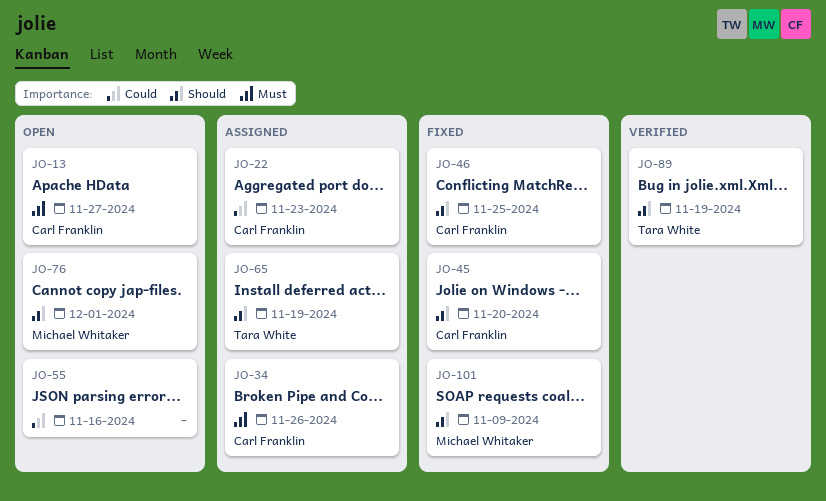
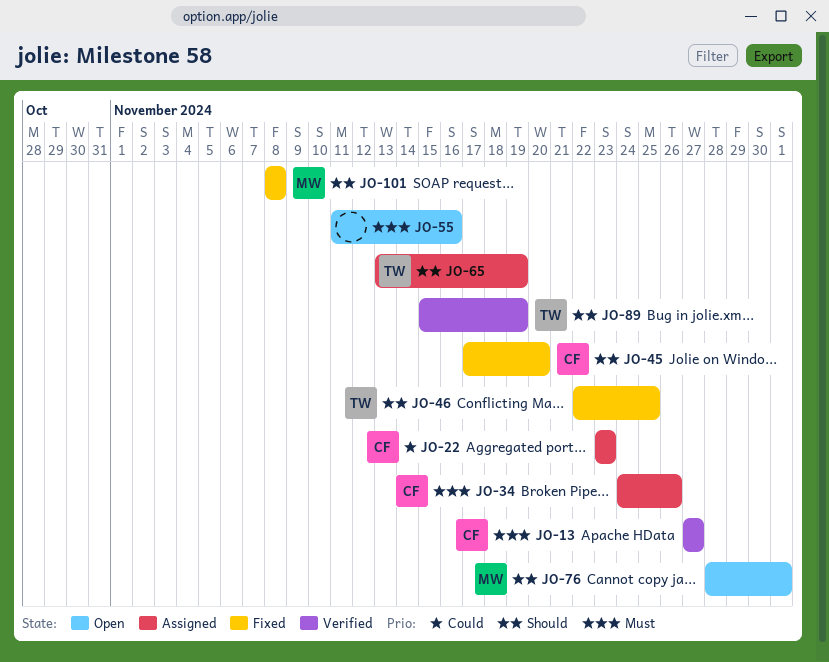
JO-13, status: Open -> Verified
JO-46, owner: Carl Franklin -> Tara White
JO-55, priority: Could -> Must
JO-101, due: Nov 9 -> Nov 8

